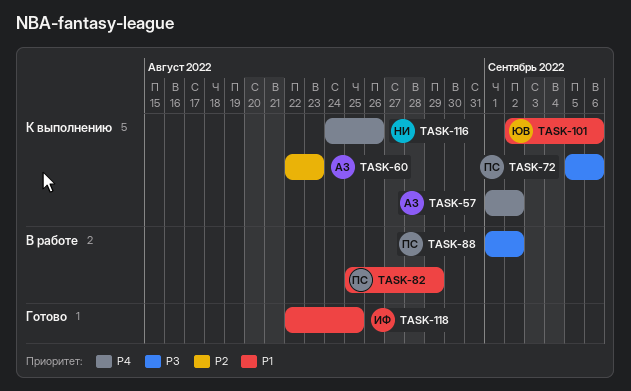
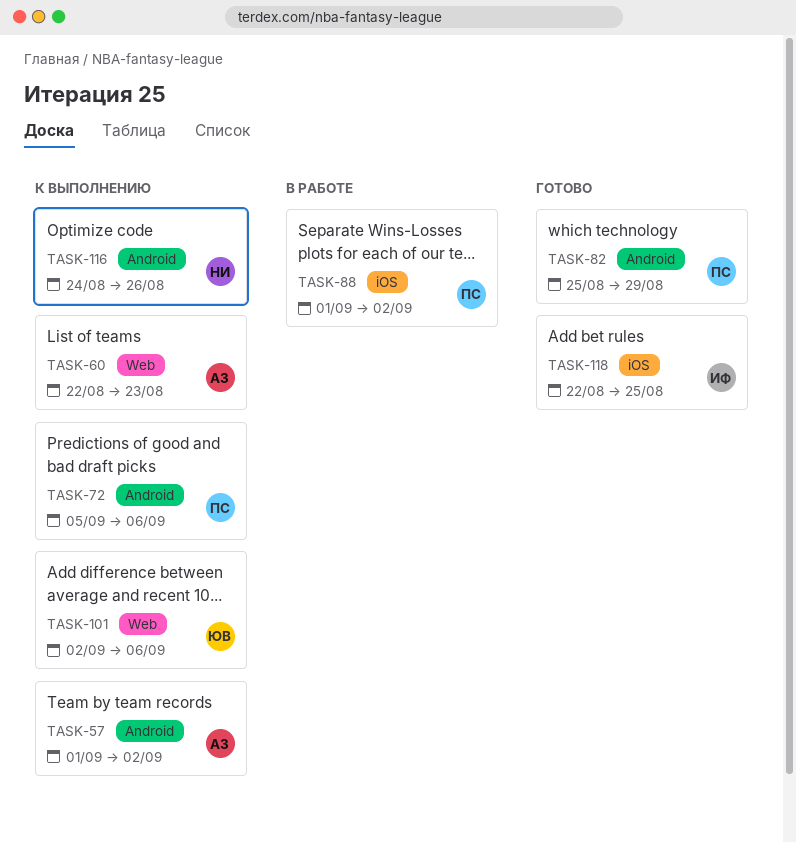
TASK-82, status: В работе -> Готово

